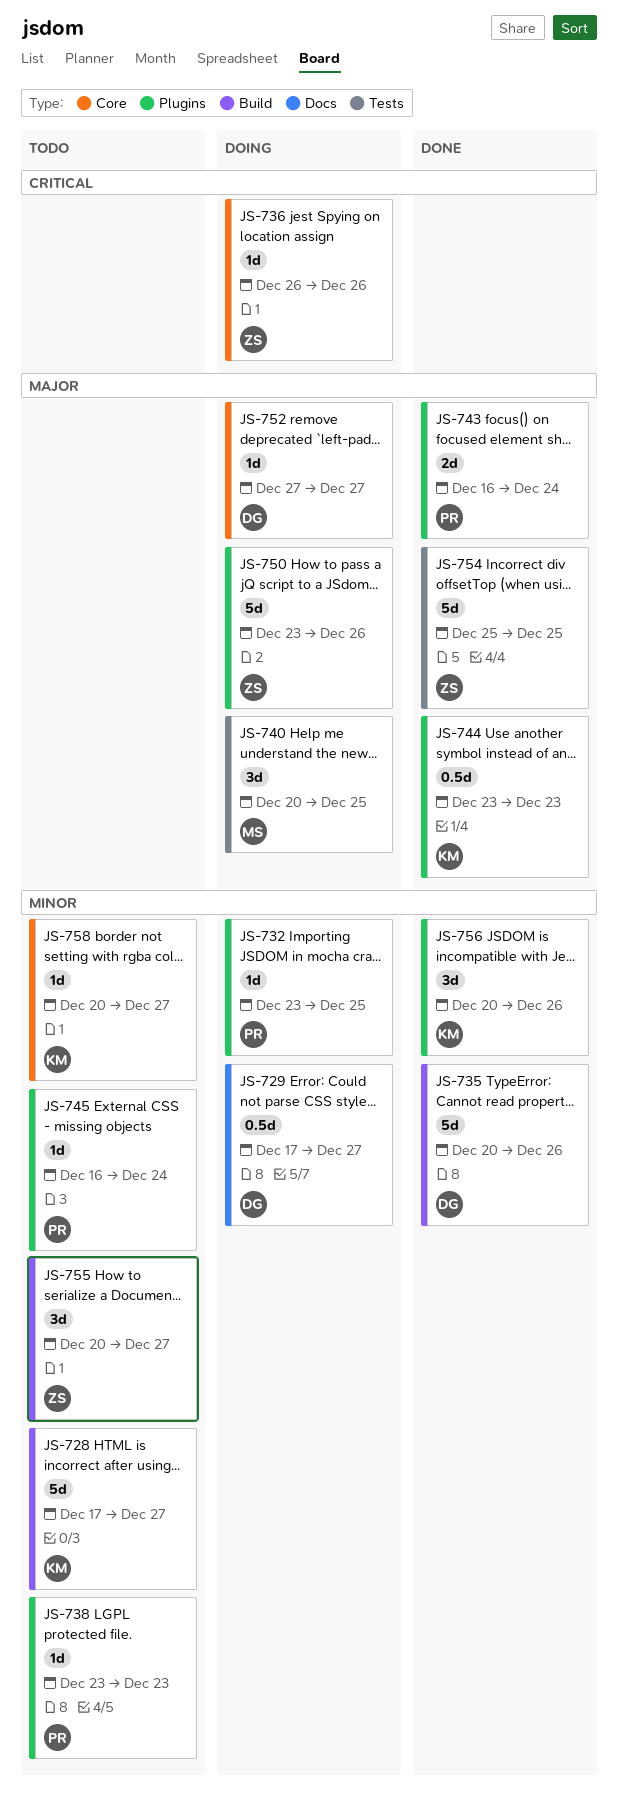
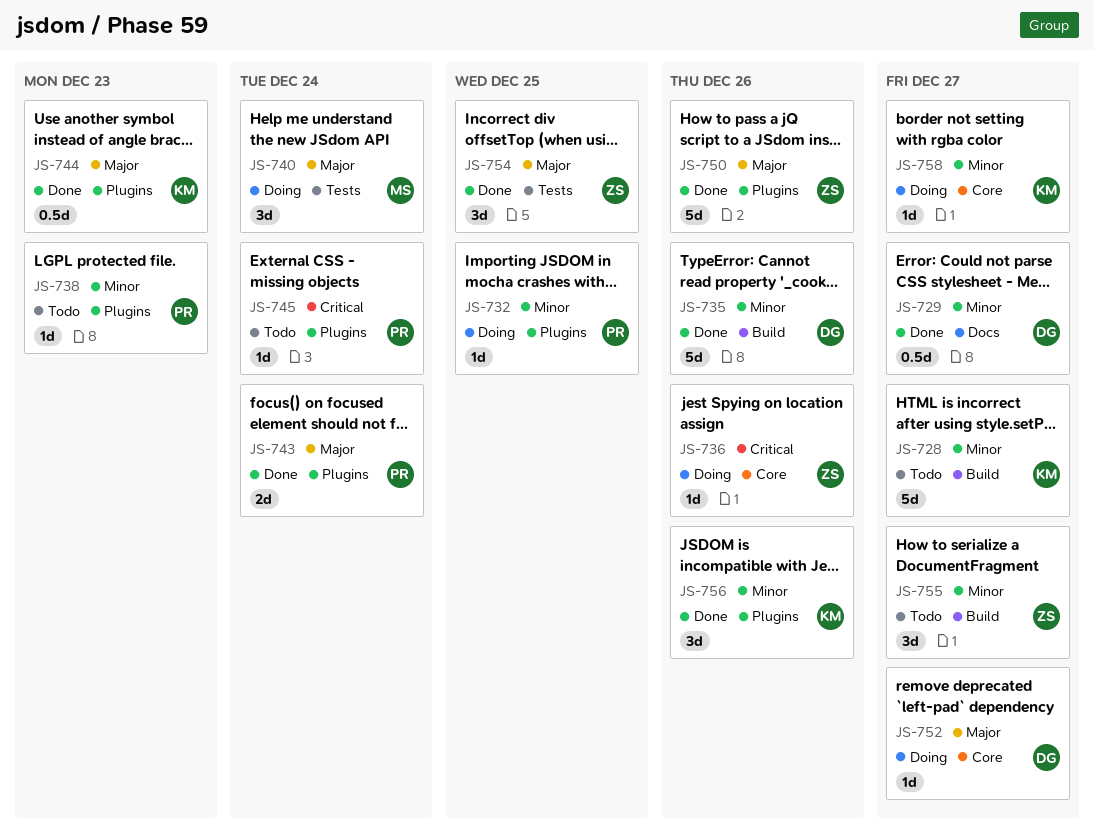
JS-729, status: Doing -> Done
JS-740, due: Dec 25 -> Dec 24
JS-745, priority: Minor -> Critical
JS-750, status: Doing -> Done
JS-754, estimate: 5d -> 3d
JS-758, status: Todo -> Doing

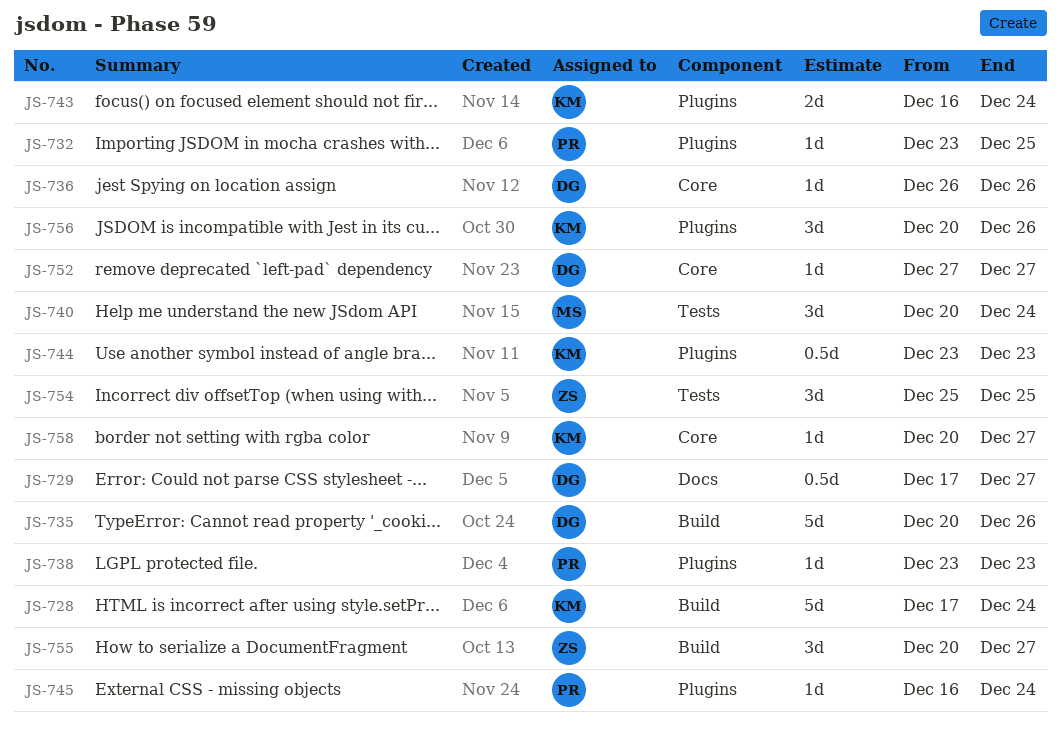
JS-728, due: Dec 27 -> Dec 24
JS-736, owner: ZS -> DG
JS-743, owner: PR -> KM
JS-750: present -> none

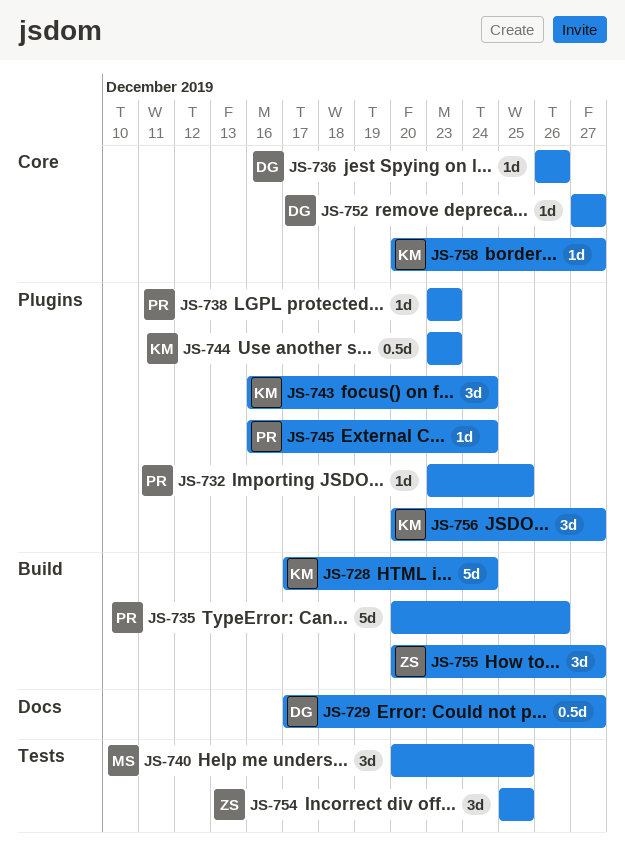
JS-735, owner: DG -> PR
JS-740, due: Dec 24 -> Dec 25
JS-743, estimate: 2d -> 3d
JS-756, due: Dec 26 -> Dec 27

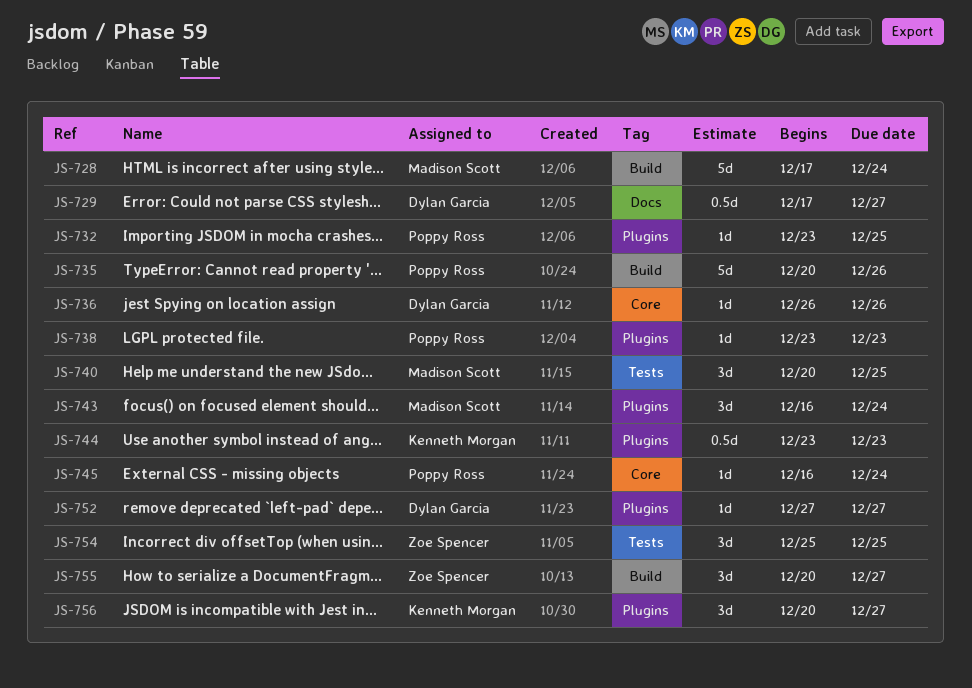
JS-728, owner: Kenneth Morgan -> Madison Scott
JS-743, owner: Kenneth Morgan -> Madison Scott
JS-745, label: Plugins -> Core
JS-752, label: Core -> Plugins
JS-758: present -> none

